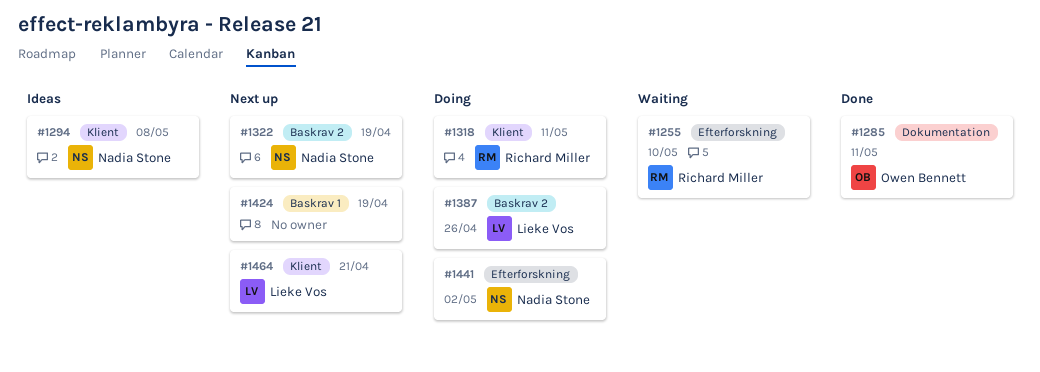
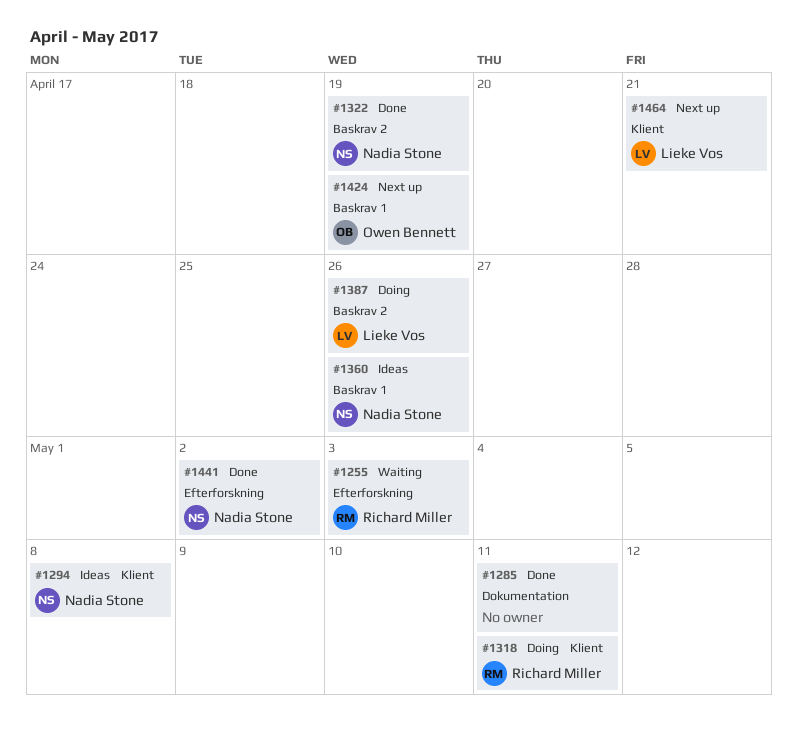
#1255, due: May 10 -> May 3
#1285, owner: Owen Bennett -> none
#1322, status: Next up -> Done
#1360: none -> present
#1424, owner: none -> Owen Bennett
#1441, status: Doing -> Done

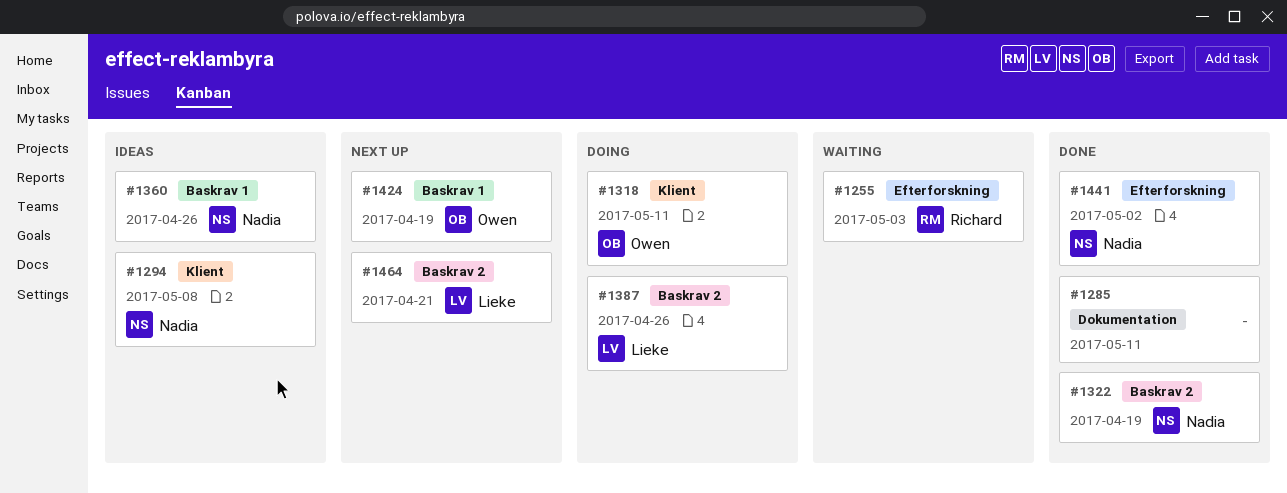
#1318, owner: Richard Miller -> Owen Bennett
#1464, label: Klient -> Baskrav 2

